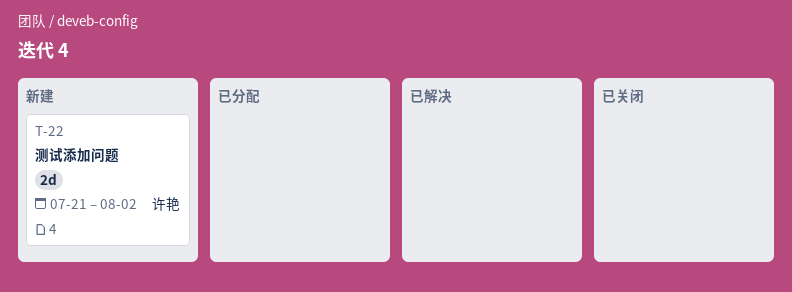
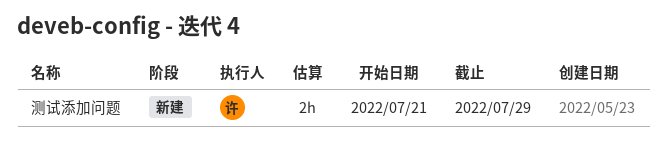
测试添加问题, estimate: 2d -> 2h
测试添加问题, due: Aug 2 -> Jul 29

